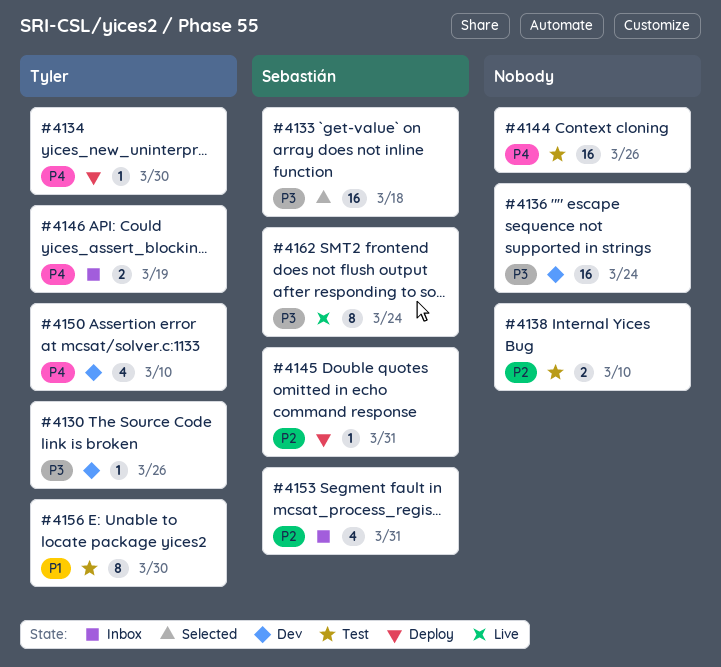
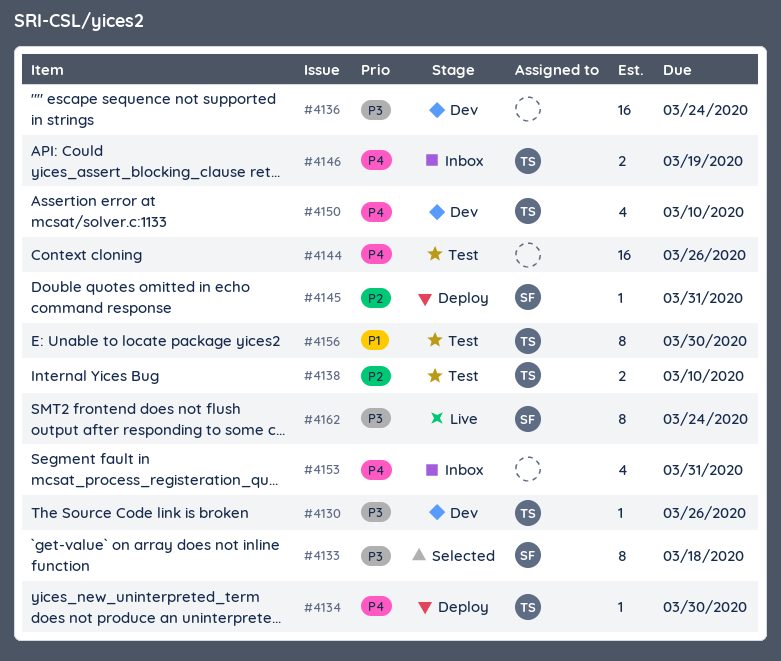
#4133, estimate: 16 -> 8
#4138, owner: none -> Tyler
#4153, owner: Sebastián -> none
#4153, priority: P2 -> P4

